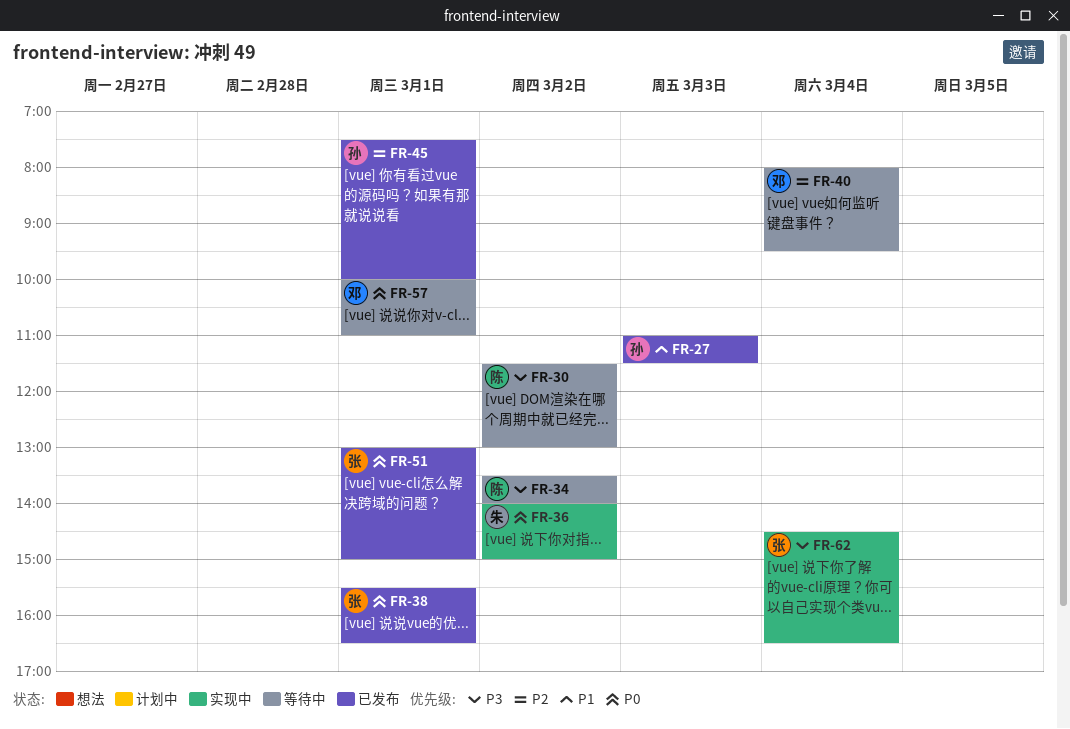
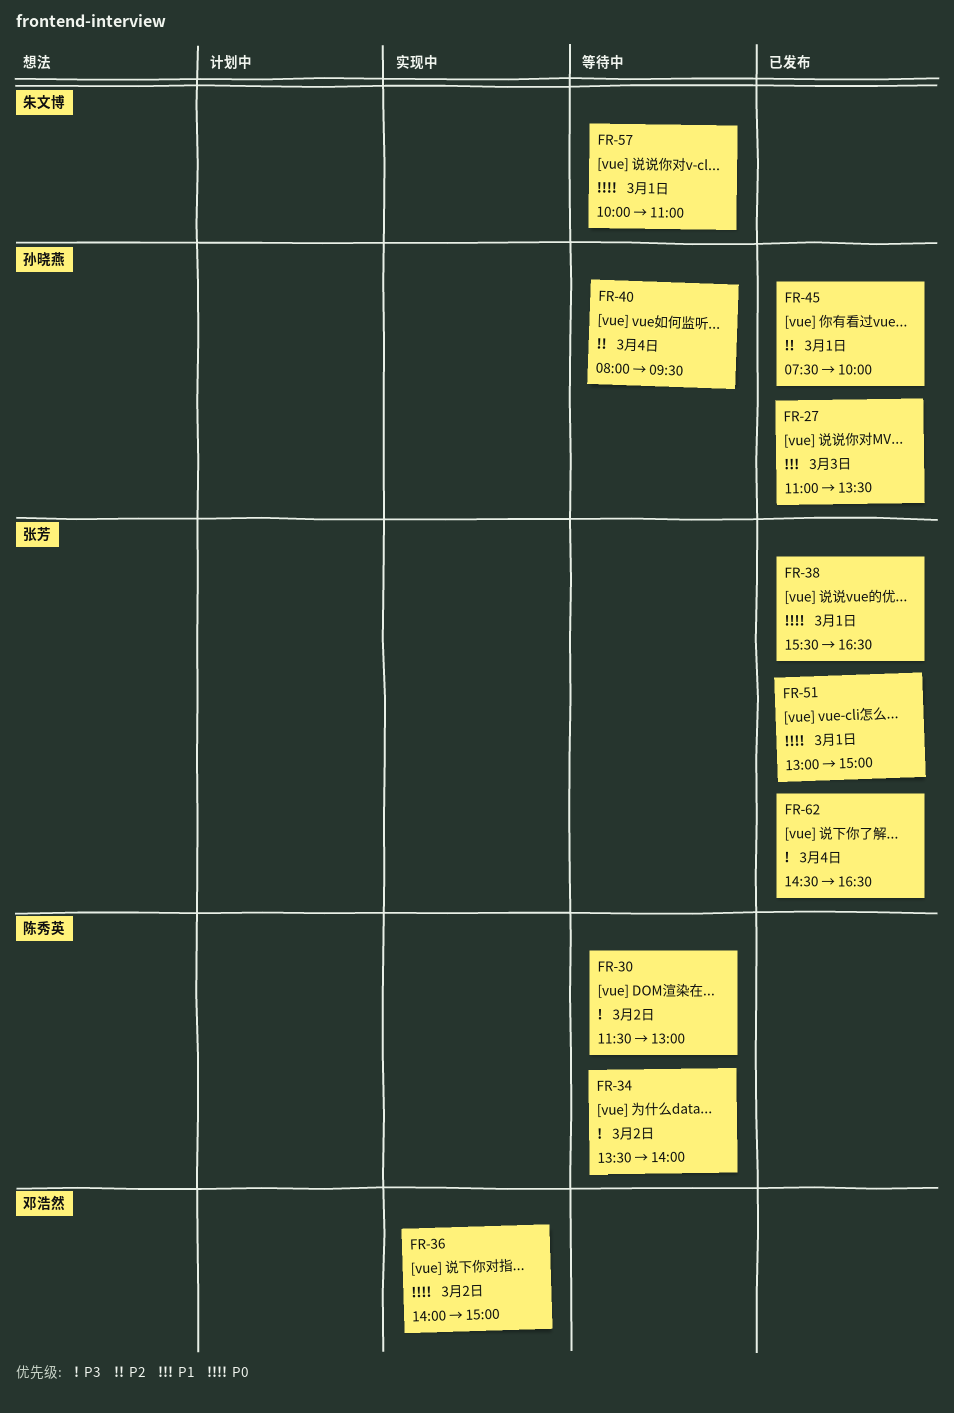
FR-27, ends: 11:30 -> 13:30
FR-36, owner: 朱文博 -> 邓浩然
FR-40, owner: 邓浩然 -> 孙晓燕
FR-57, owner: 邓浩然 -> 朱文博
FR-62, status: 实现中 -> 已发布

